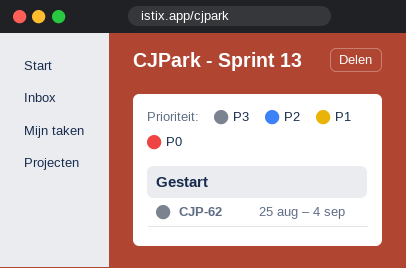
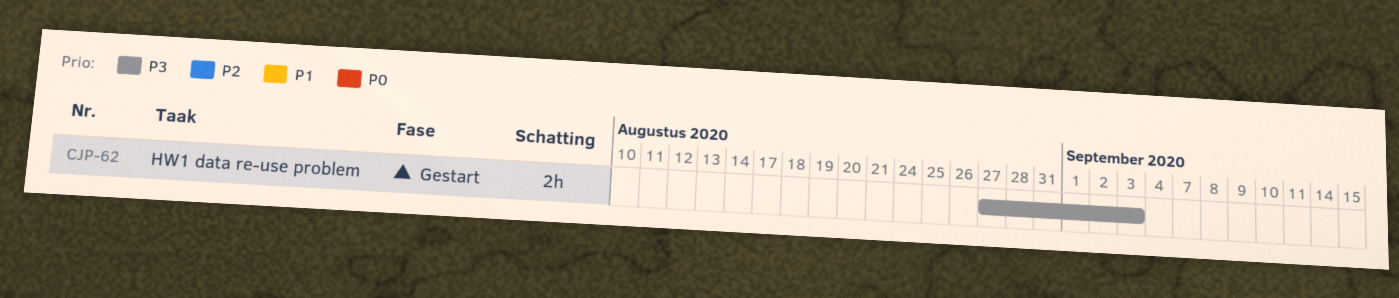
CJP-62, start: Aug 25 -> Aug 27
CJP-62, due: Sep 4 -> Sep 3

